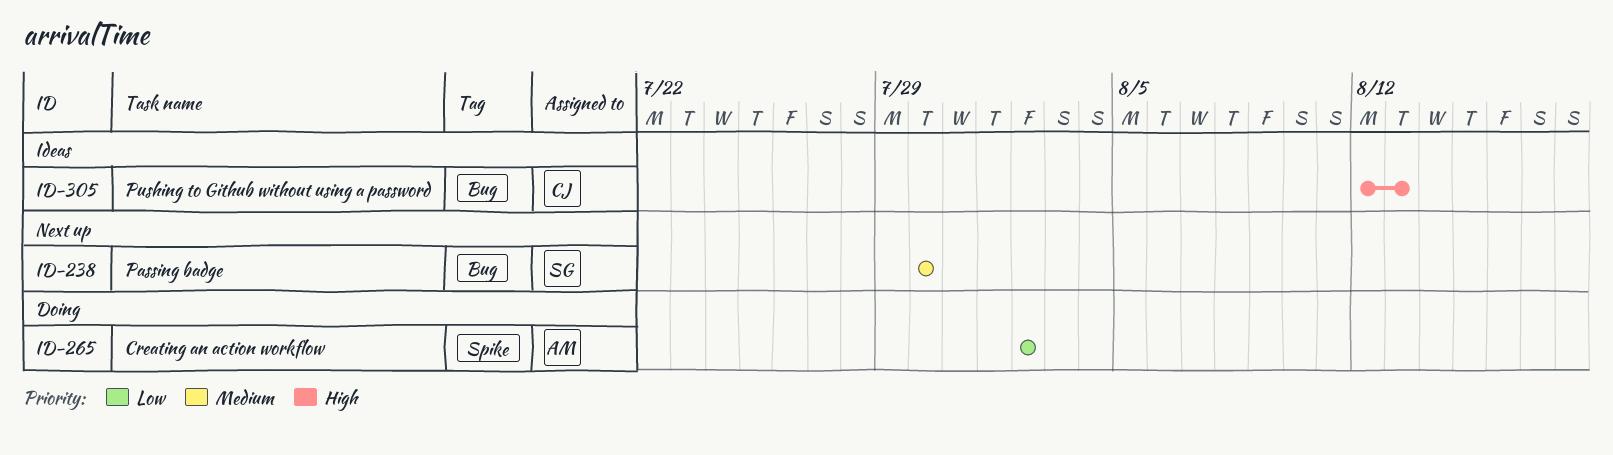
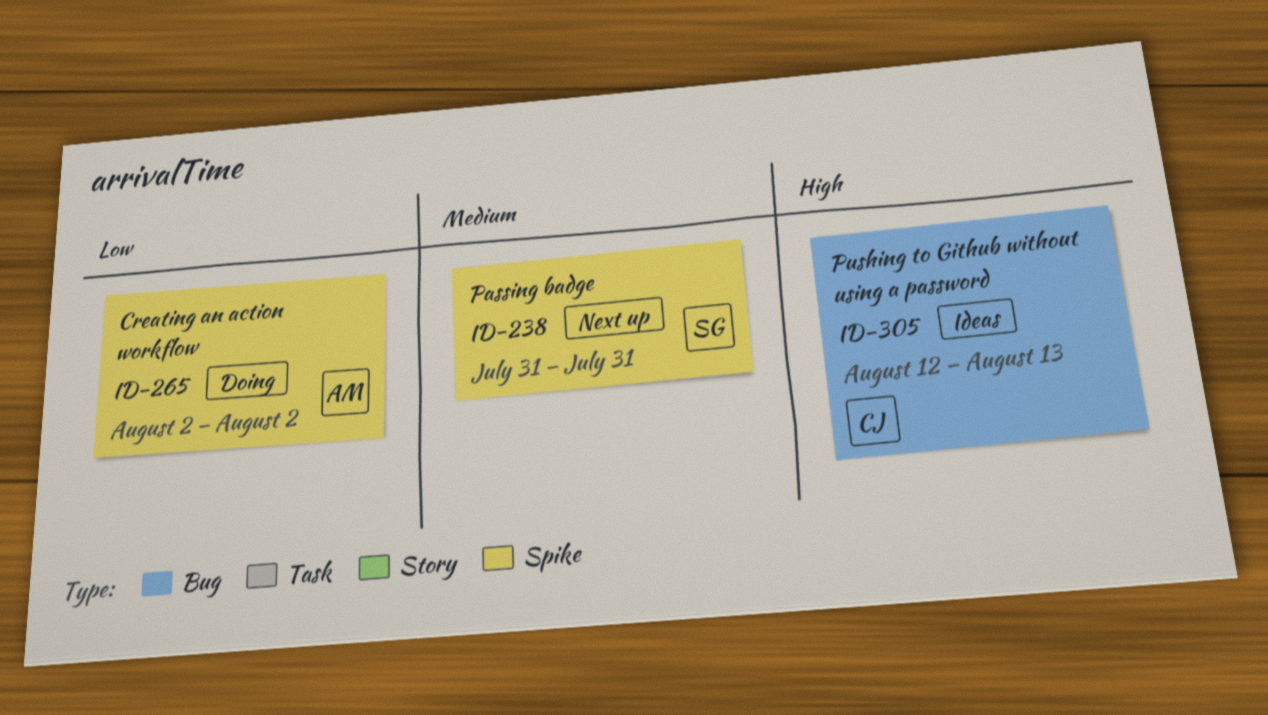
ID-238, label: Bug -> Spike
ID-238, start: Jul 30 -> Jul 31
ID-238, due: Jul 30 -> Jul 31

